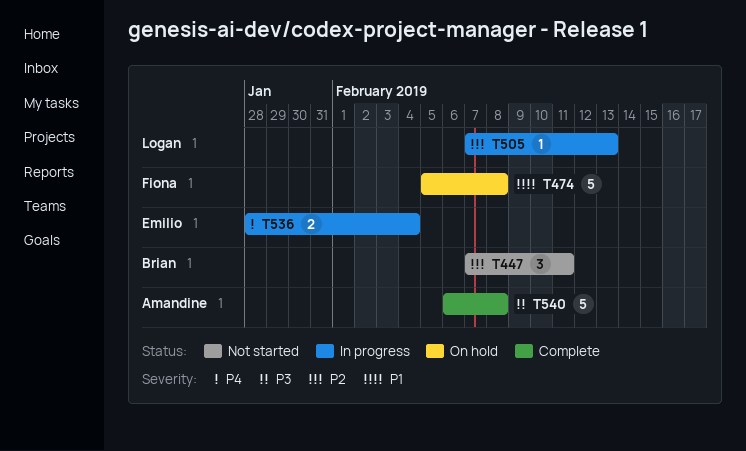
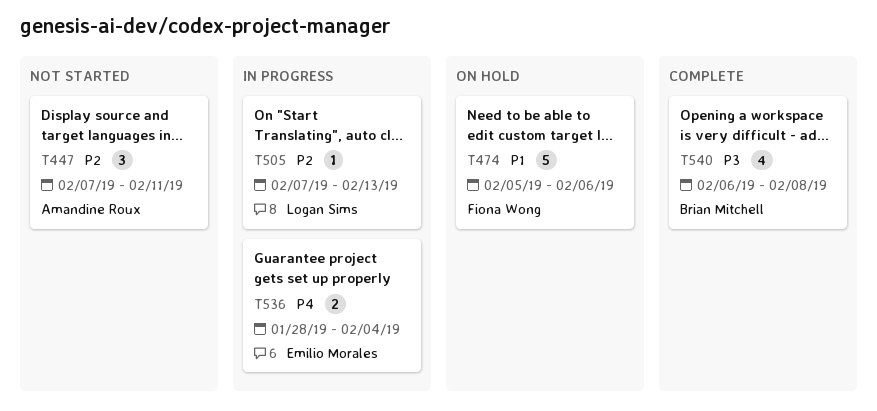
T447, owner: Brian Mitchell -> Amandine Roux
T474, due: Feb 8 -> Feb 6
T540, owner: Amandine Roux -> Brian Mitchell
T540, estimate: 5 -> 4

